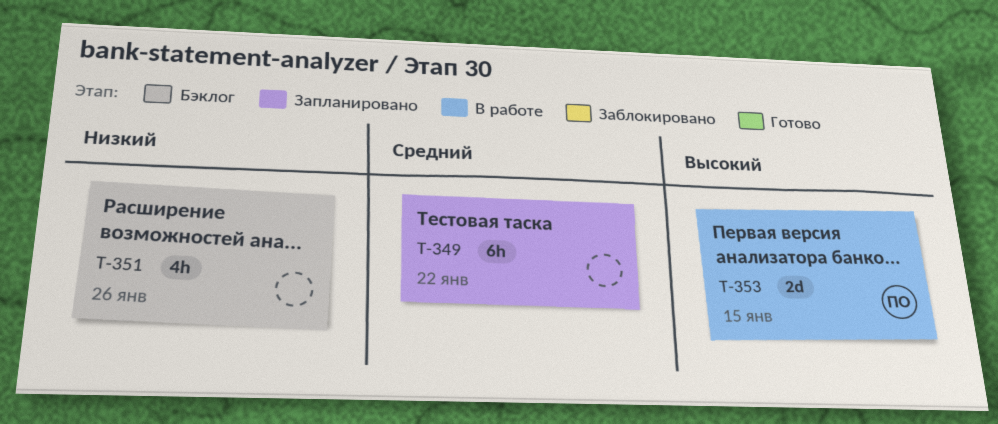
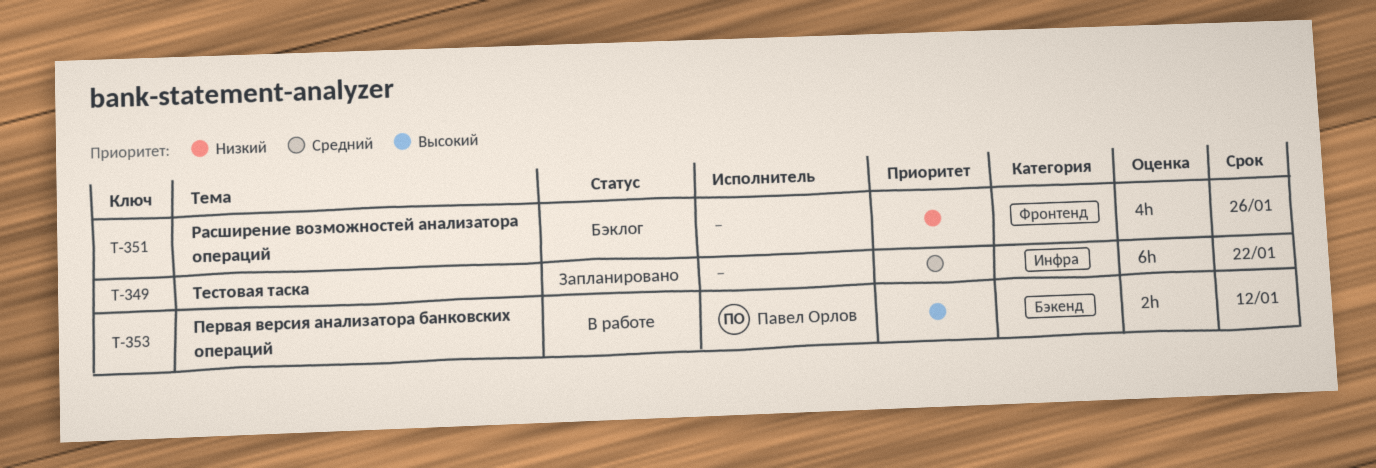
T-353, estimate: 2d -> 2h
T-353, due: Jan 15 -> Jan 12

